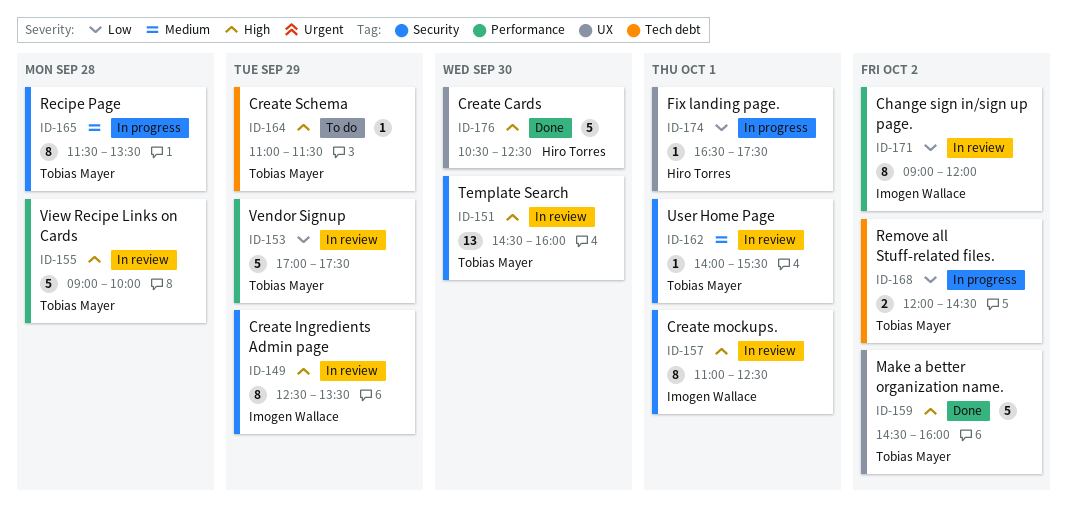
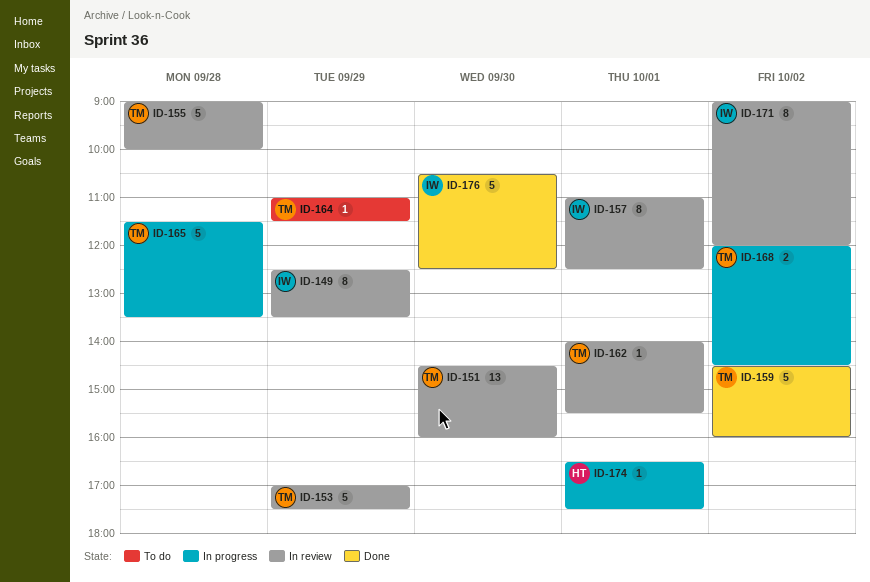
ID-165, estimate: 8 -> 5
ID-176, owner: Hiro Torres -> Imogen Wallace

